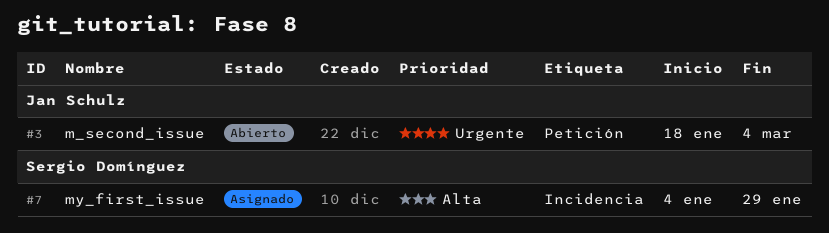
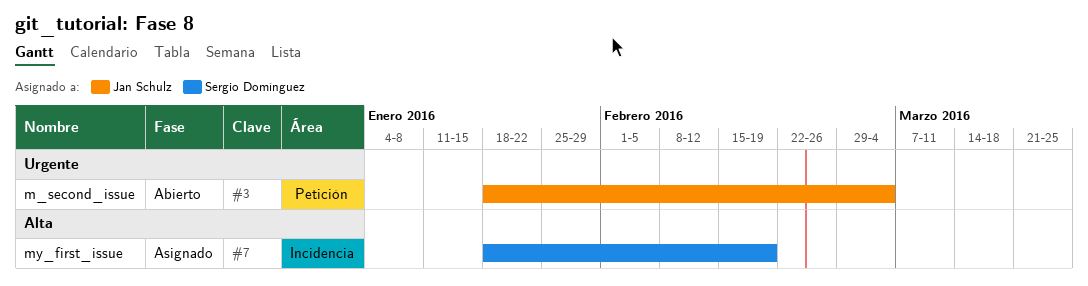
#7, start: Jan 4 -> Jan 18
#7, due: Jan 29 -> Feb 19

